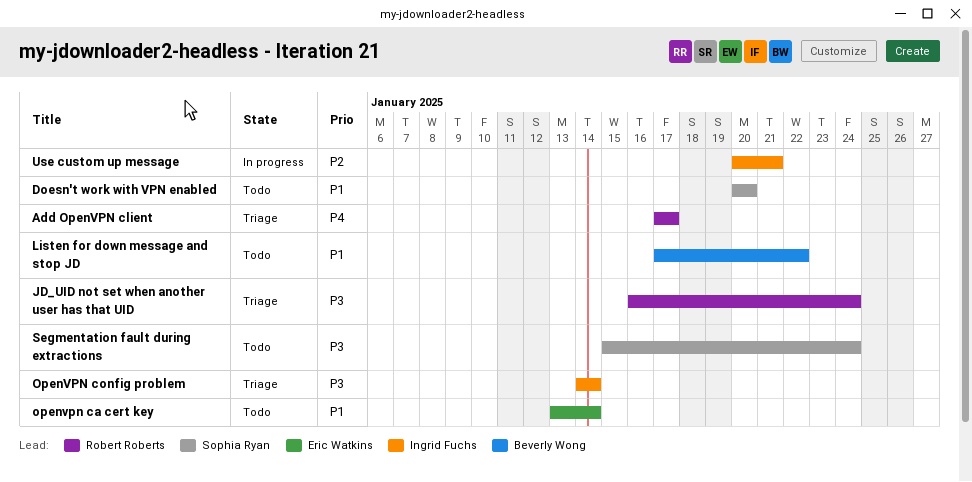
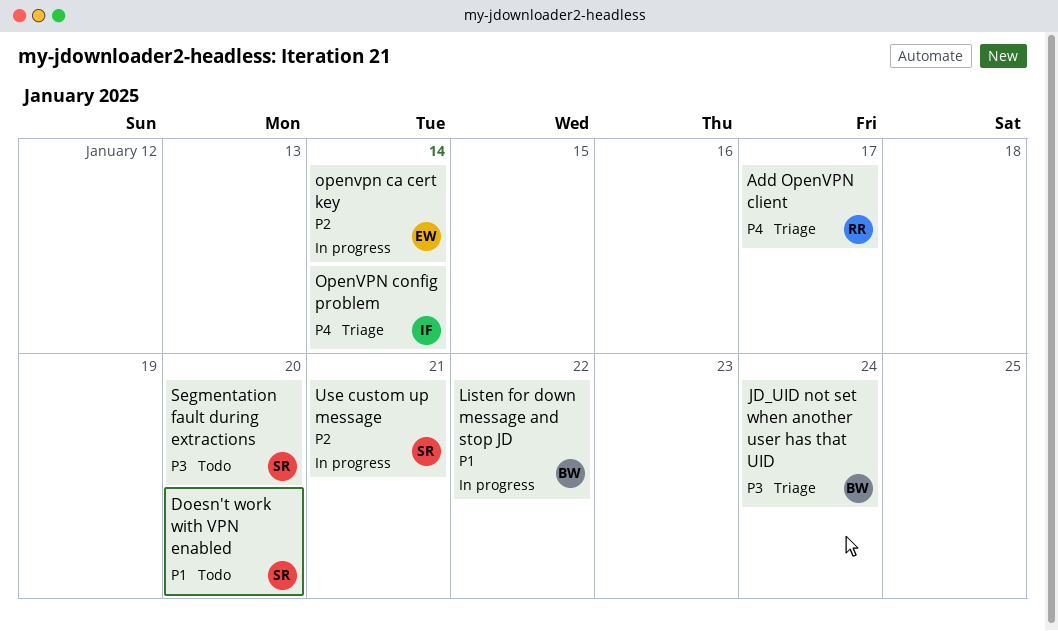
JD_UID not set when another user has that UID, owner: Robert Roberts -> Beverly Wong
Listen for down message and stop JD, status: Todo -> In progress
openvpn ca cert key, status: Todo -> In progress
openvpn ca cert key, priority: P1 -> P2
OpenVPN config problem, priority: P3 -> P4
Segmentation fault during extractions, due: Jan 24 -> Jan 20
Use custom up message, owner: Ingrid Fuchs -> Sophia Ryan

